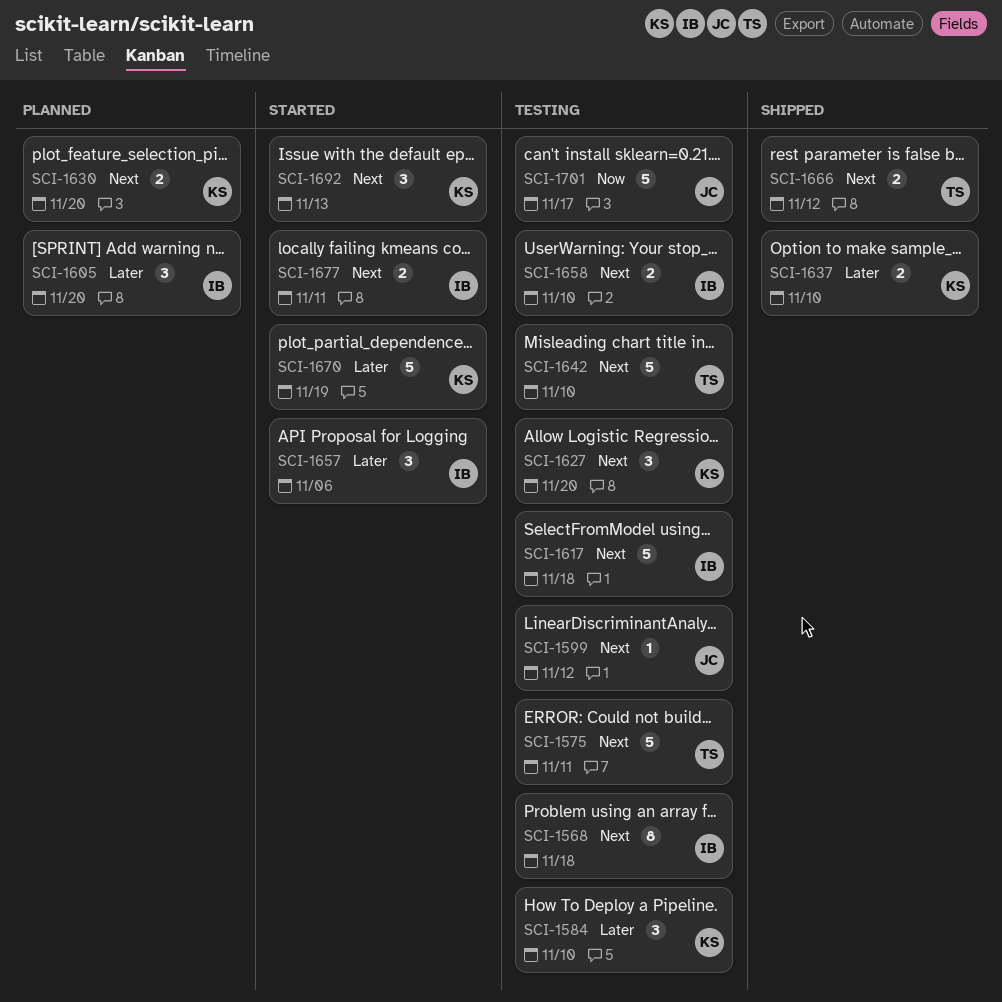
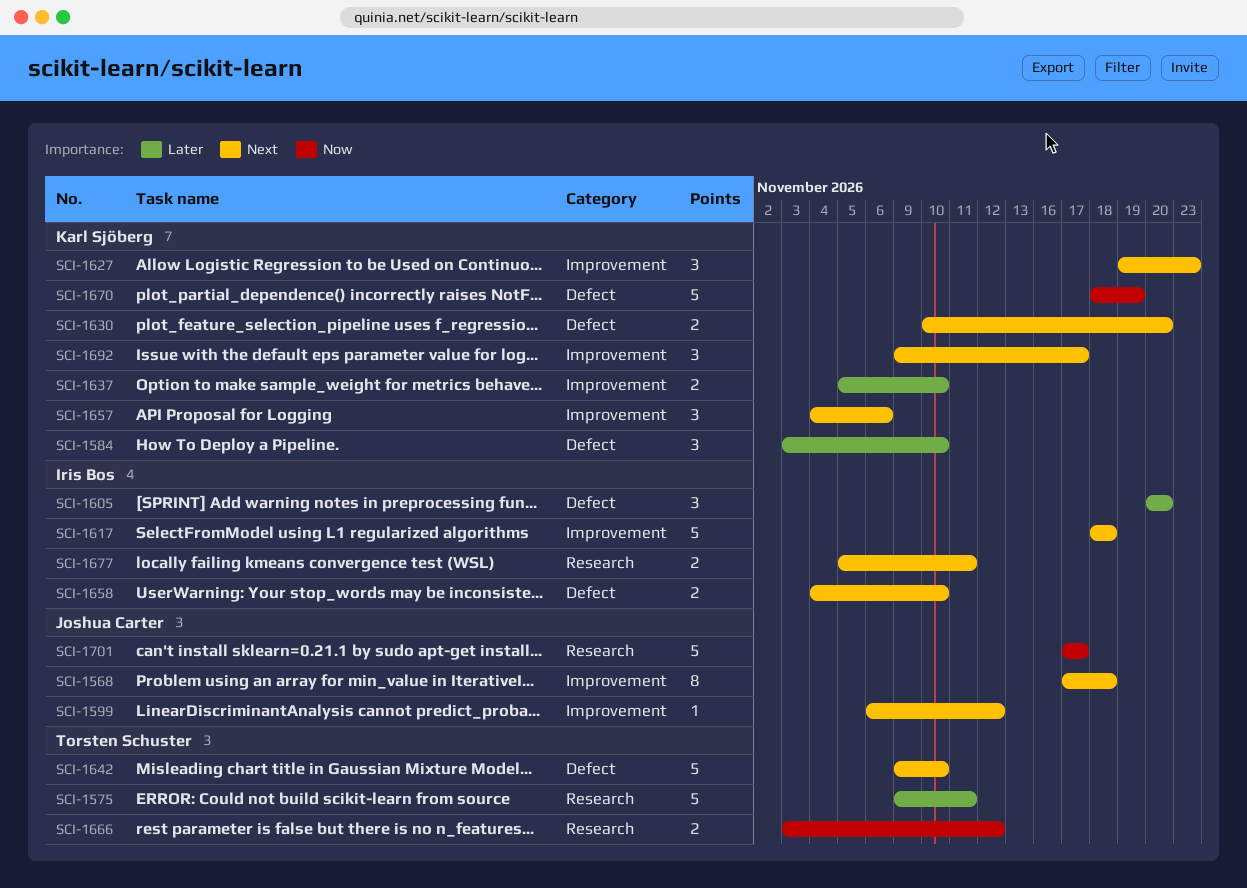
SCI-1568, owner: Iris Bos -> Joshua Carter
SCI-1575, priority: Next -> Later
SCI-1627, due: Nov 20 -> Nov 23
SCI-1657, owner: Iris Bos -> Karl Sjöberg
SCI-1657, priority: Later -> Next
SCI-1666, priority: Next -> Now
SCI-1670, priority: Later -> Now
SCI-1692, due: Nov 13 -> Nov 17

